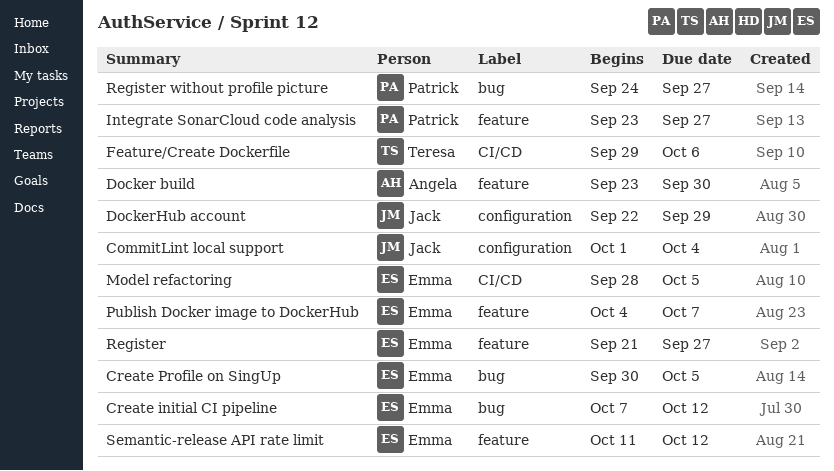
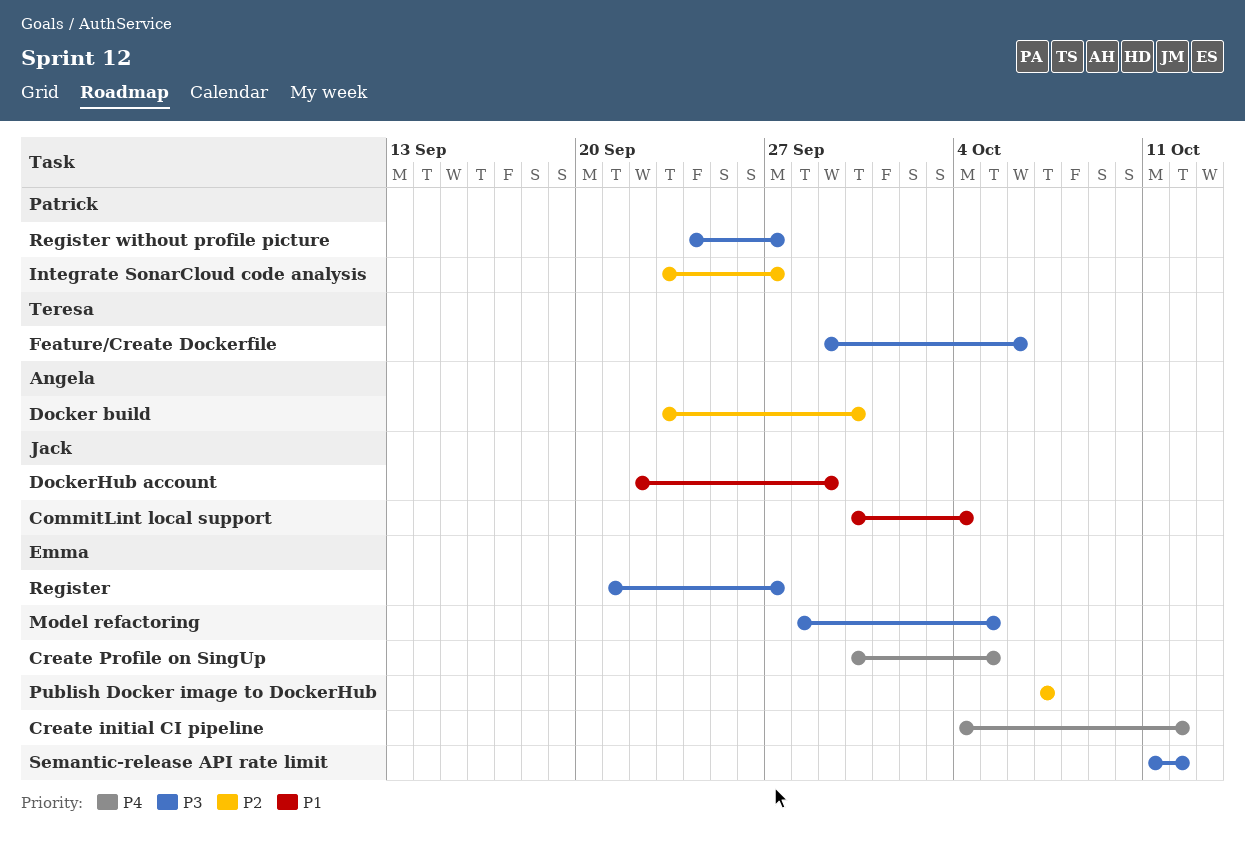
CommitLint local support, start: Oct 1 -> Sep 30
Create initial CI pipeline, start: Oct 7 -> Oct 4
Publish Docker image to DockerHub, start: Oct 4 -> Oct 7

